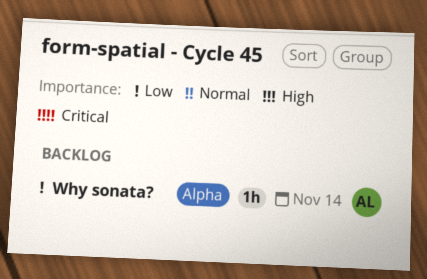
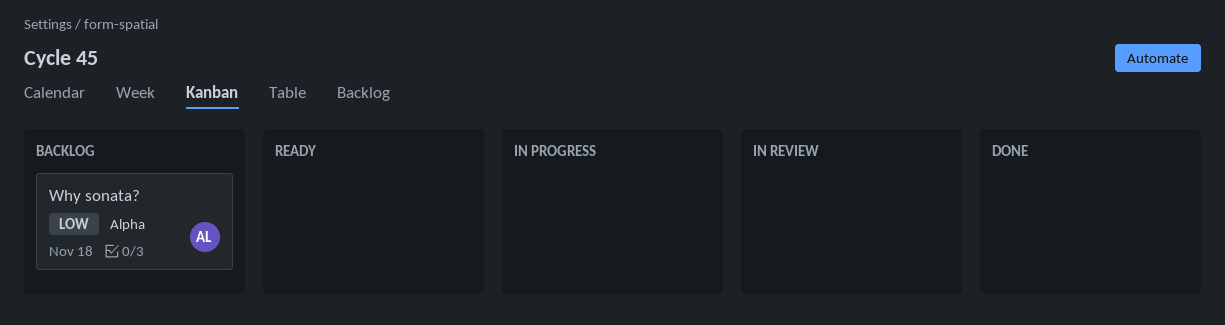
Why sonata?, due: Nov 14 -> Nov 18

